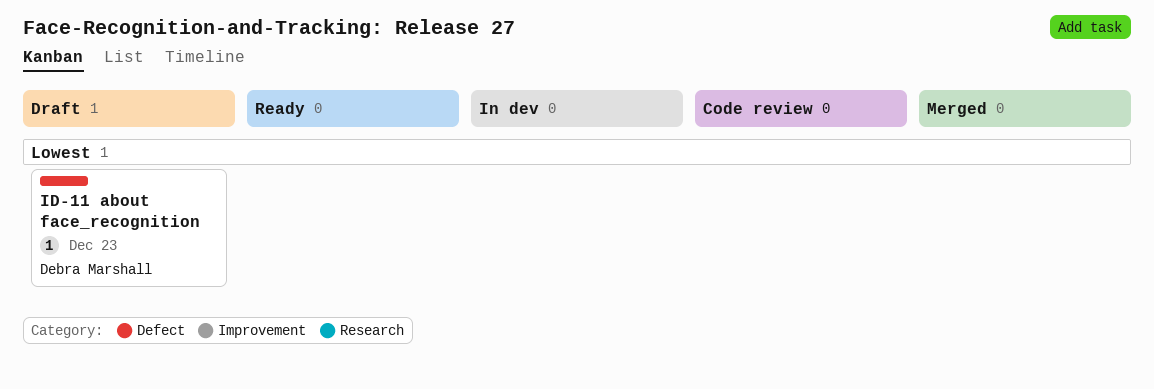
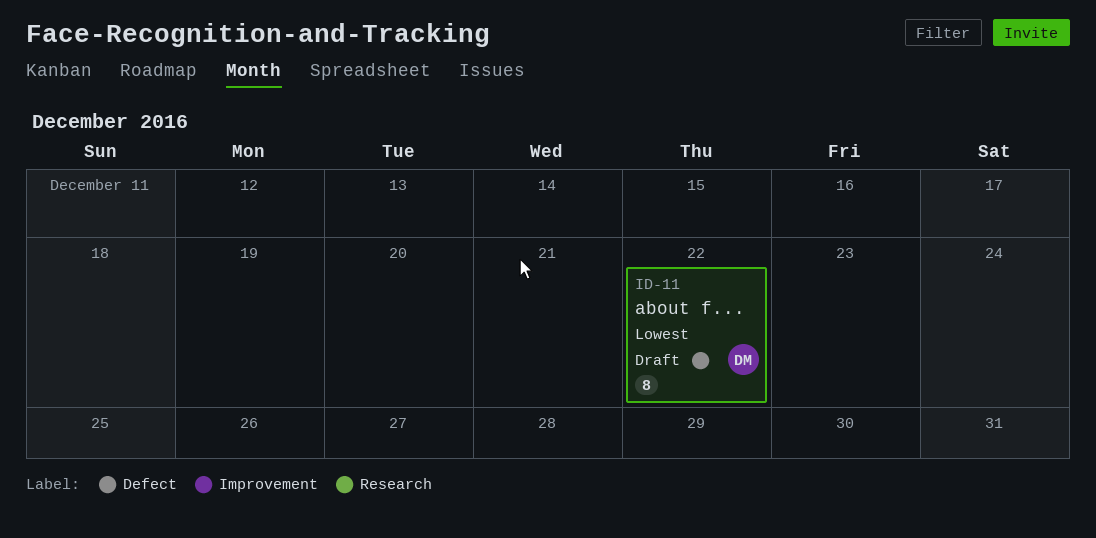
ID-11, estimate: 1 -> 8
ID-11, due: Dec 23 -> Dec 22

